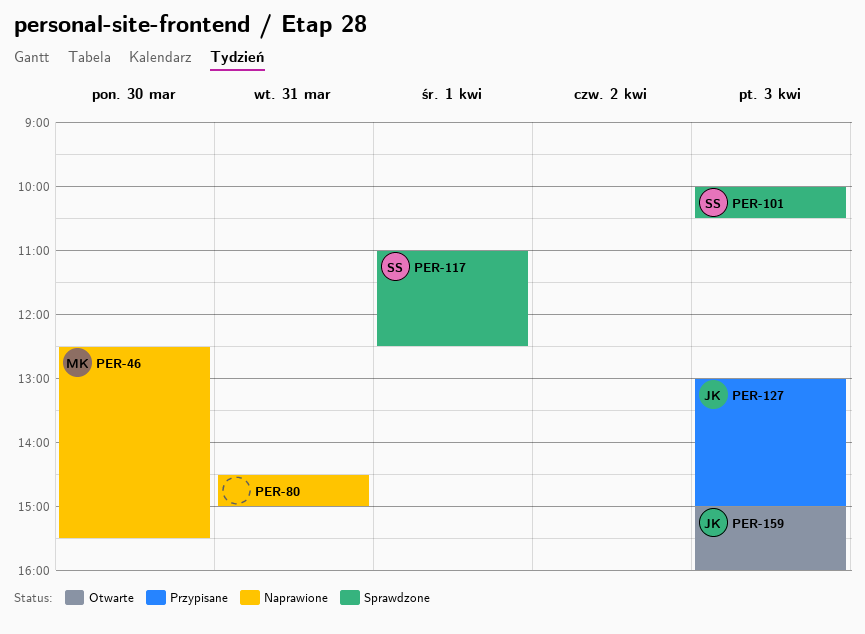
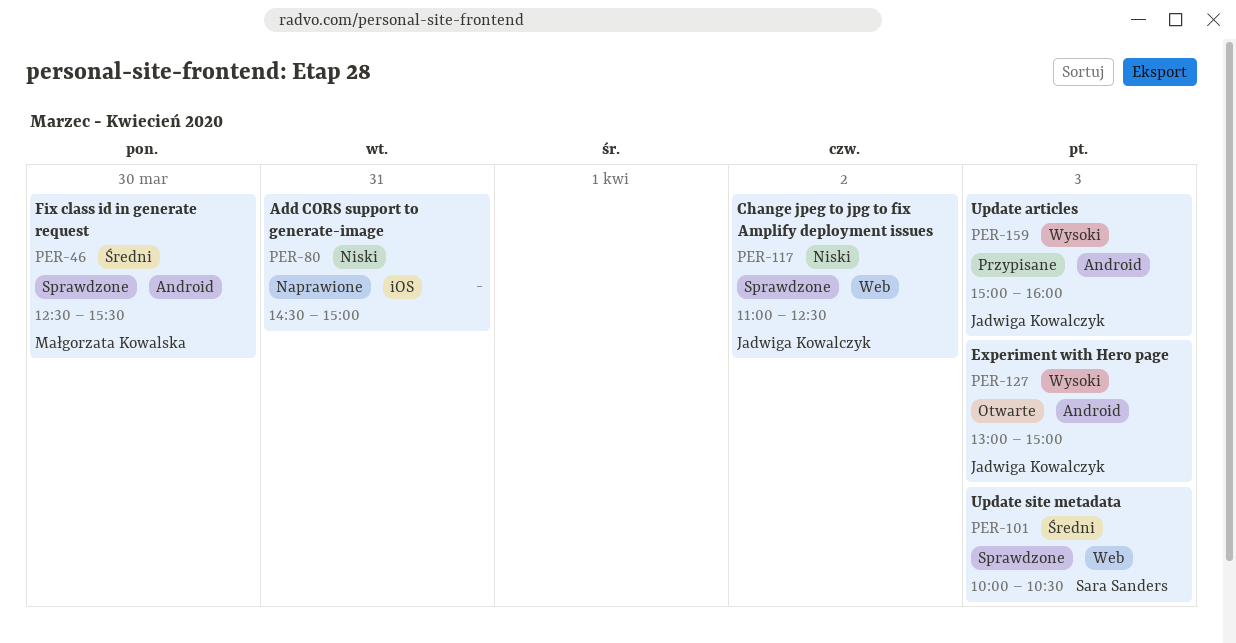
PER-46, status: Naprawione -> Sprawdzone
PER-117, owner: Sara Sanders -> Jadwiga Kowalczyk
PER-117, day: Apr 1 -> Apr 2
PER-127, status: Przypisane -> Otwarte
PER-159, status: Otwarte -> Przypisane

